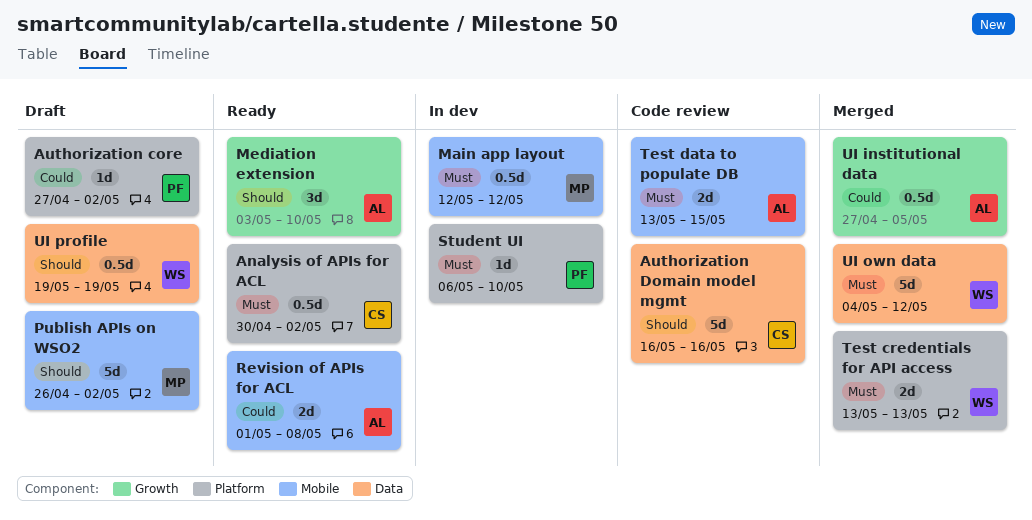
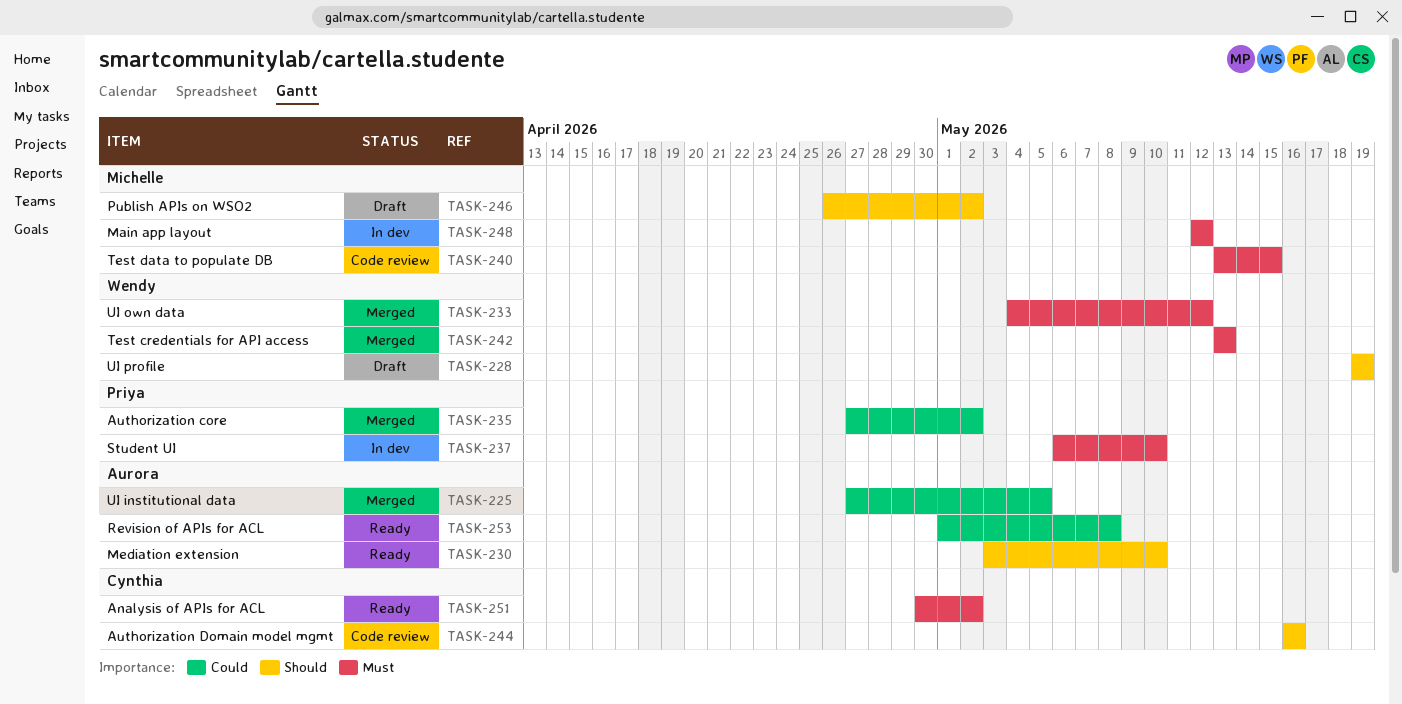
Authorization core, status: Draft -> Merged
Test data to populate DB, owner: Aurora -> Michelle

